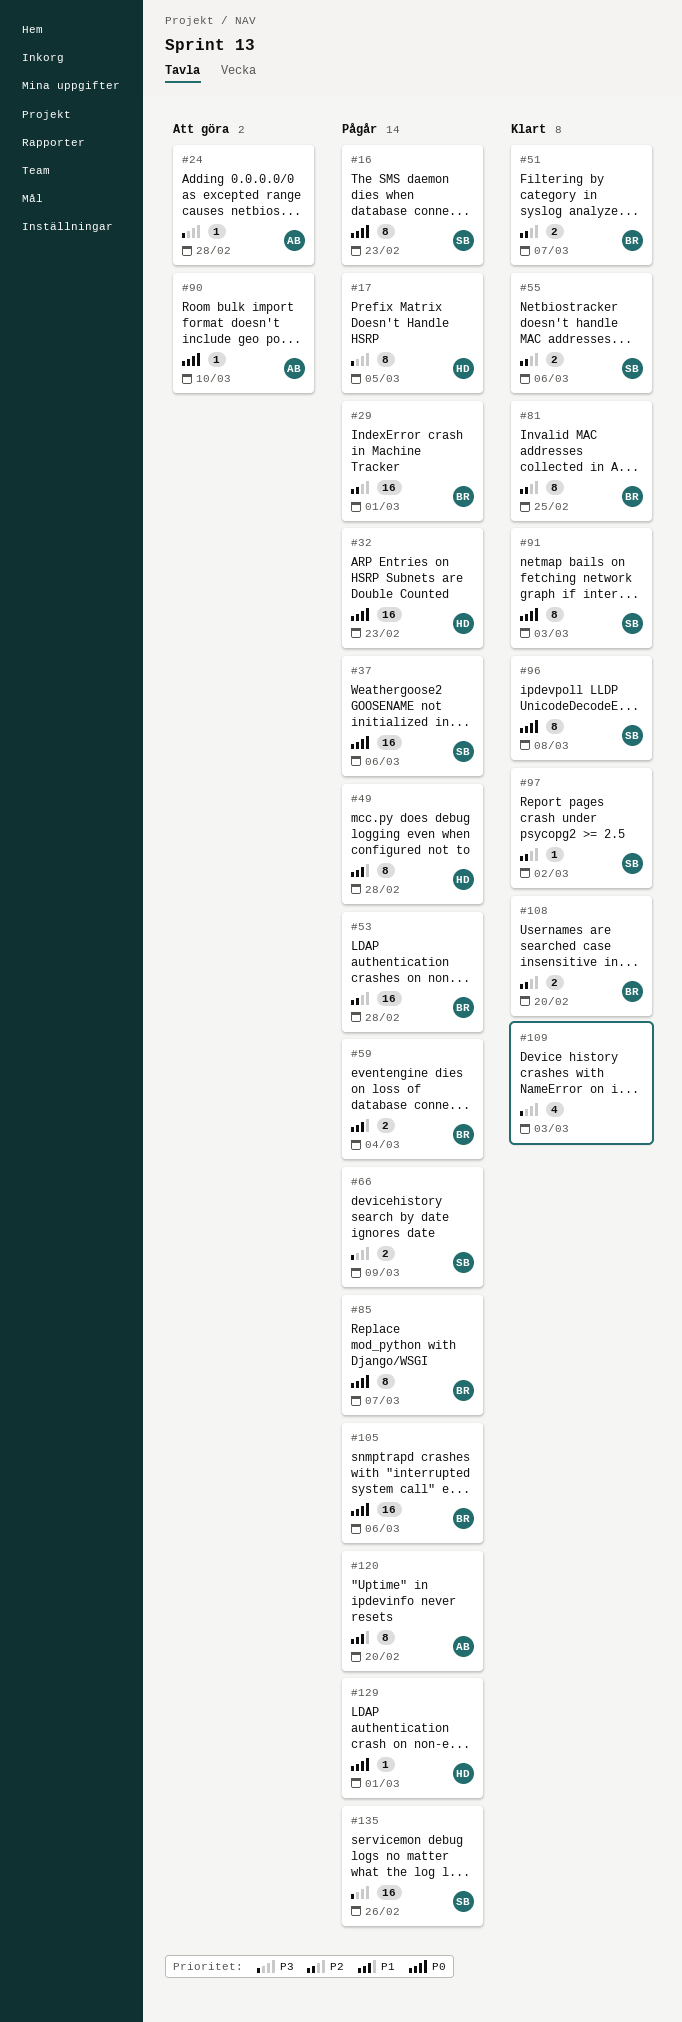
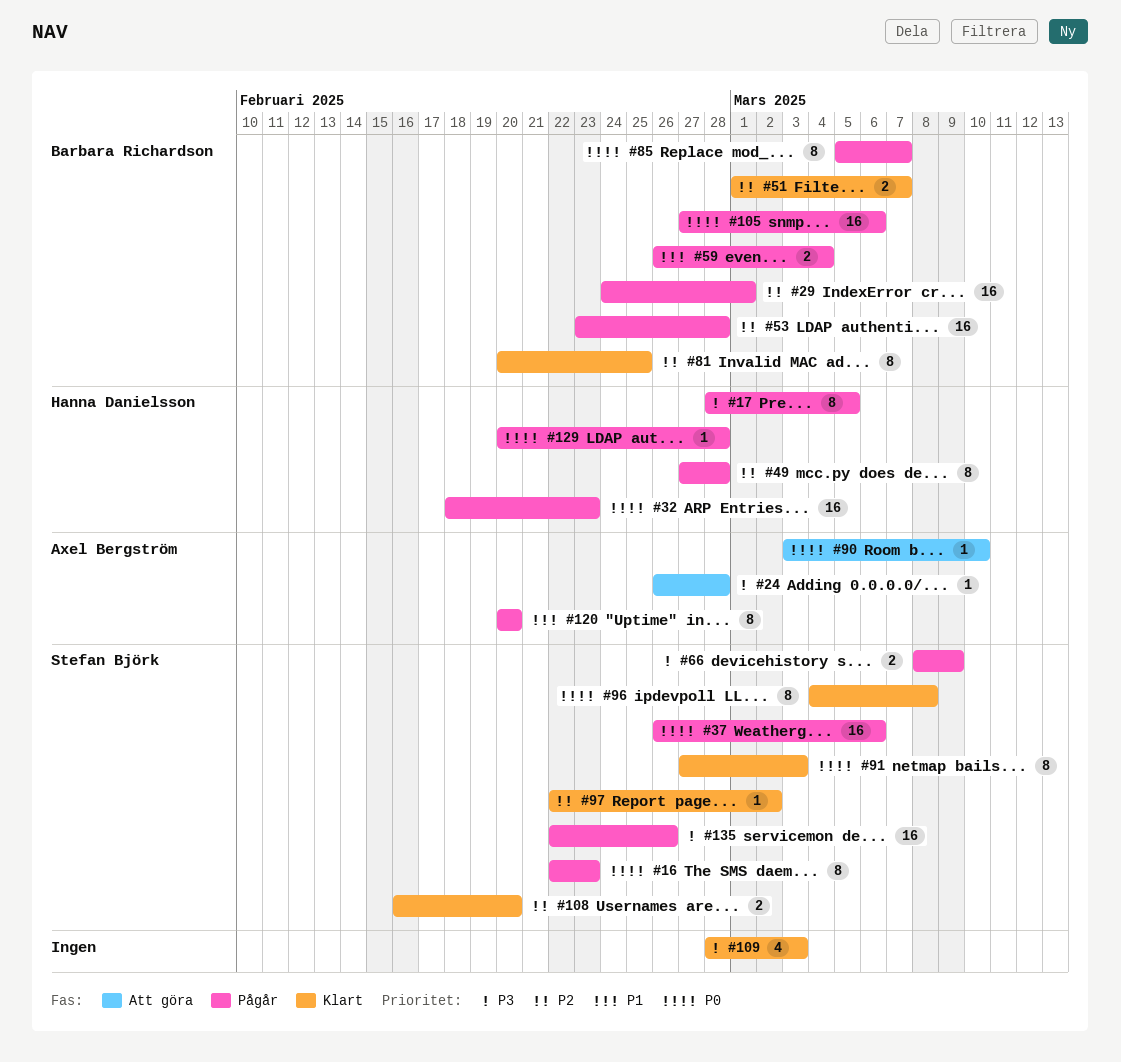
#49, priority: P1 -> P2
#55: present -> none
#108, owner: Barbara Richardson -> Stefan Björk
#129, due: Mar 1 -> Feb 28

